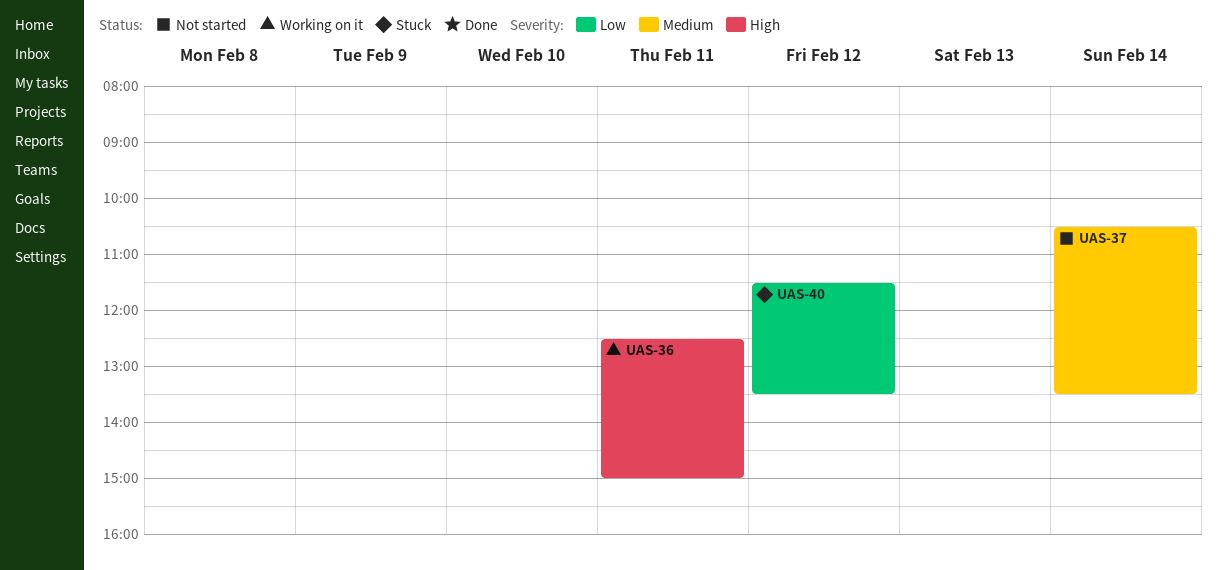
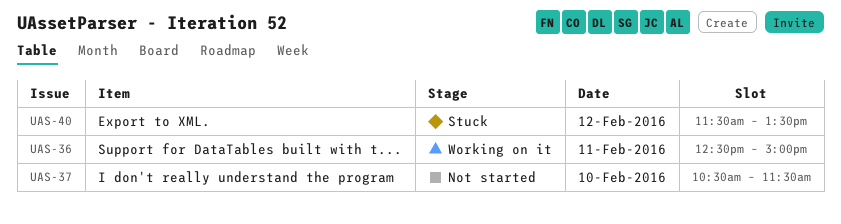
UAS-37, day: Feb 14 -> Feb 10
UAS-37, ends: 13:30 -> 11:30

